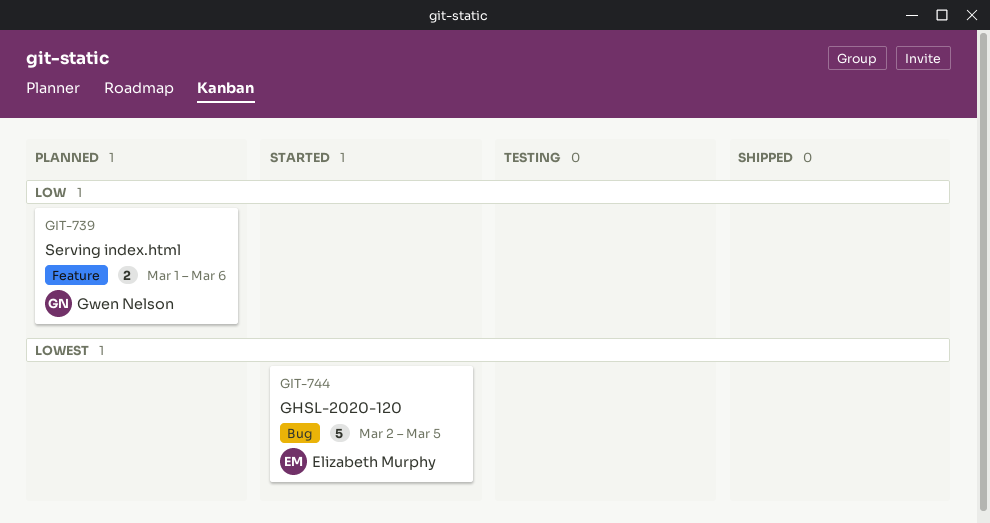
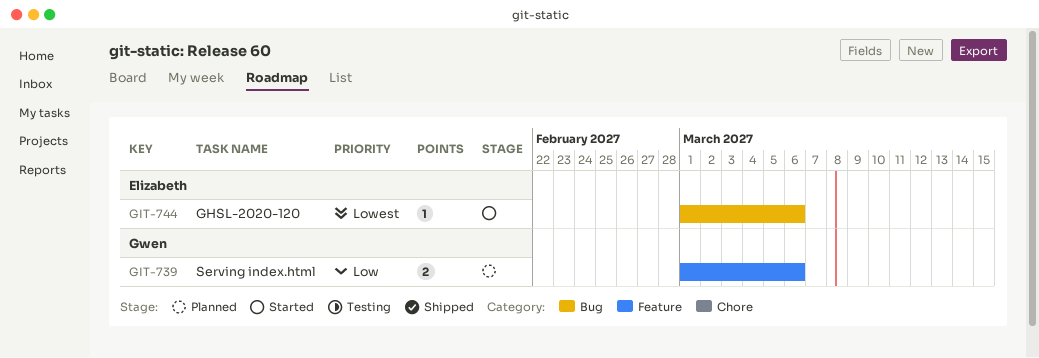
GIT-744, estimate: 5 -> 1
GIT-744, start: Mar 2 -> Mar 1
GIT-744, due: Mar 5 -> Mar 6

